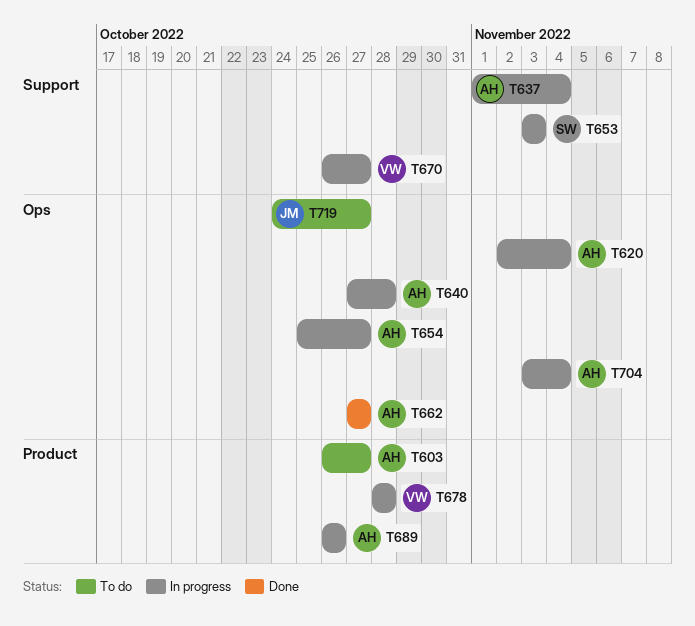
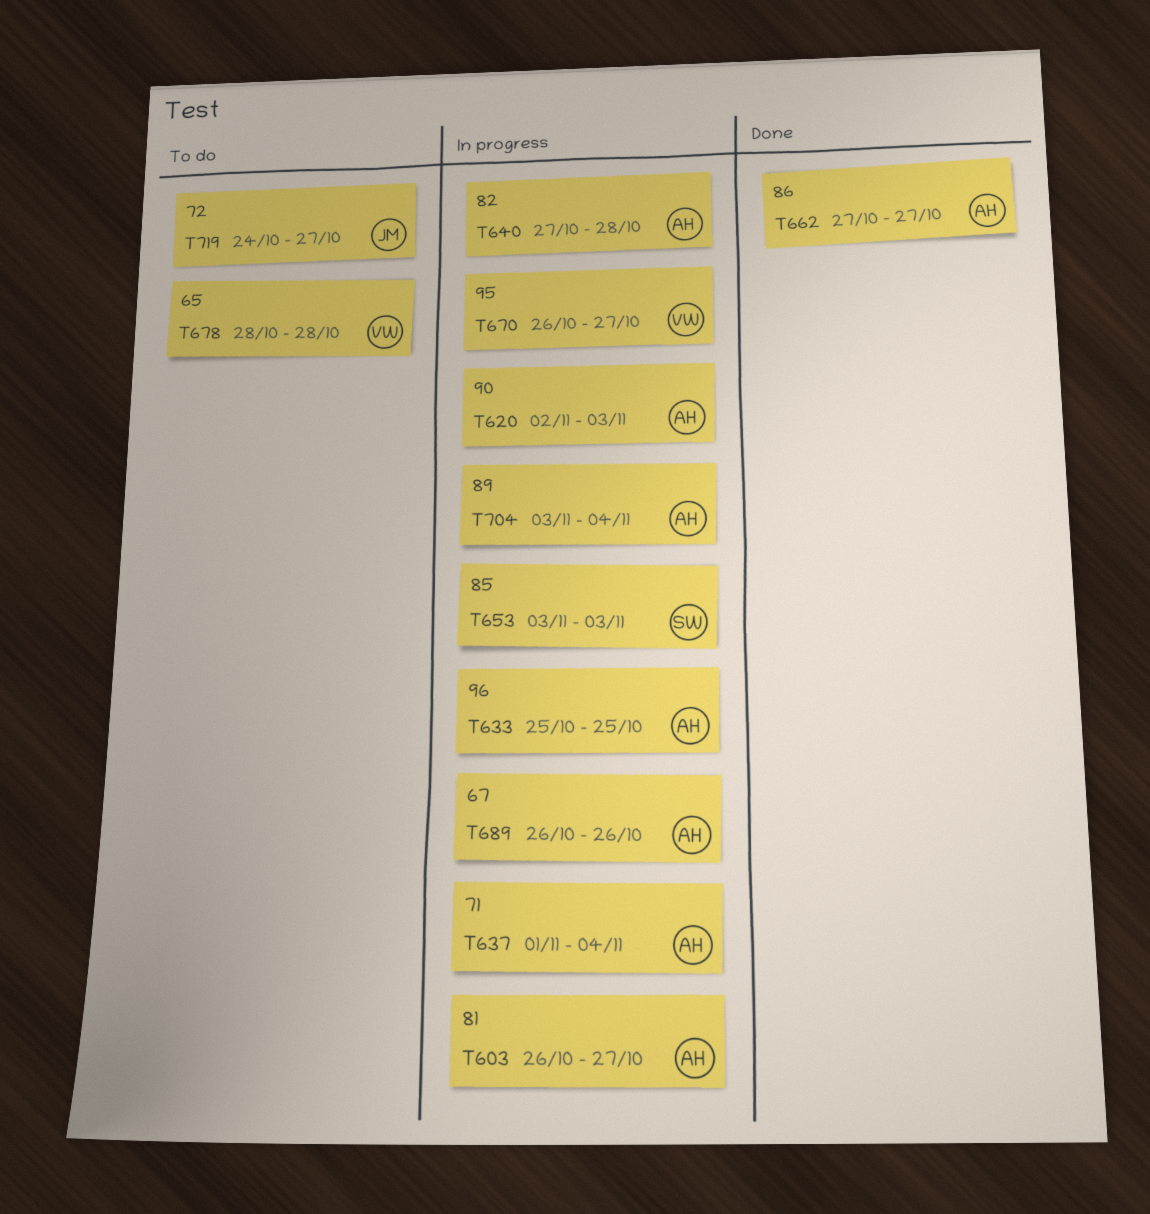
T603, status: To do -> In progress
T620, due: Nov 4 -> Nov 3
T633: none -> present
T654: present -> none
T678, status: In progress -> To do

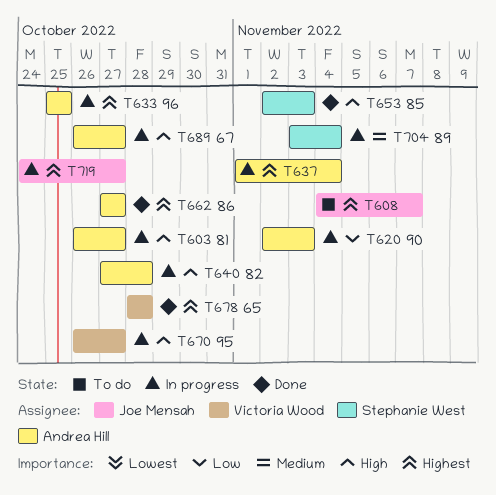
T608: none -> present
T653, status: In progress -> Done
T653, start: Nov 3 -> Nov 2
T678, status: To do -> Done
T689, due: Oct 26 -> Oct 27
T704, owner: Andrea Hill -> Stephanie West
T719, status: To do -> In progress

